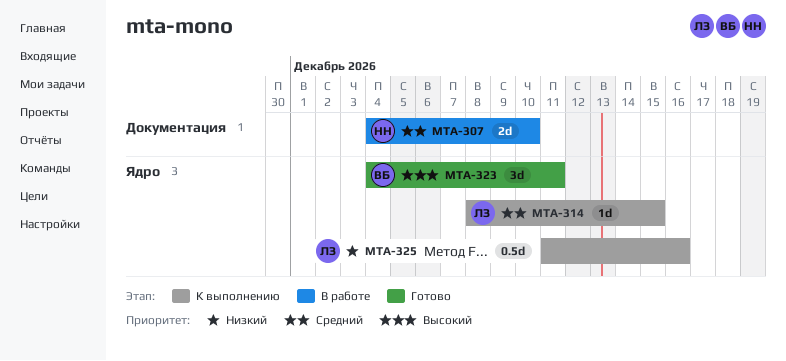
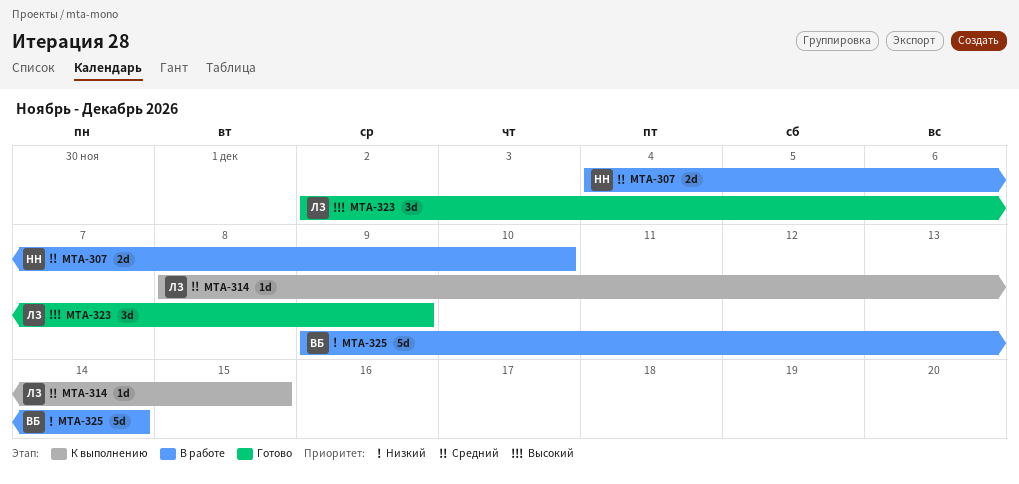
MTA-323, owner: ВБ -> ЛЗ
MTA-323, start: Dec 4 -> Dec 2
MTA-323, due: Dec 11 -> Dec 9
MTA-325, status: К выполнению -> В работе
MTA-325, owner: ЛЗ -> ВБ
MTA-325, estimate: 0.5d -> 5d
MTA-325, start: Dec 11 -> Dec 9
MTA-325, due: Dec 16 -> Dec 14

